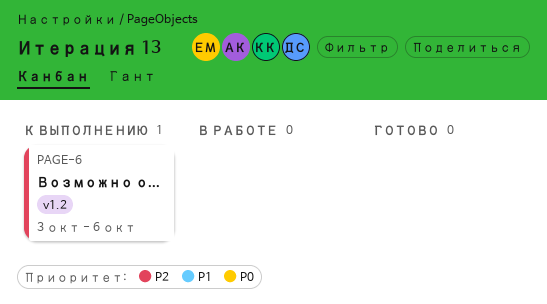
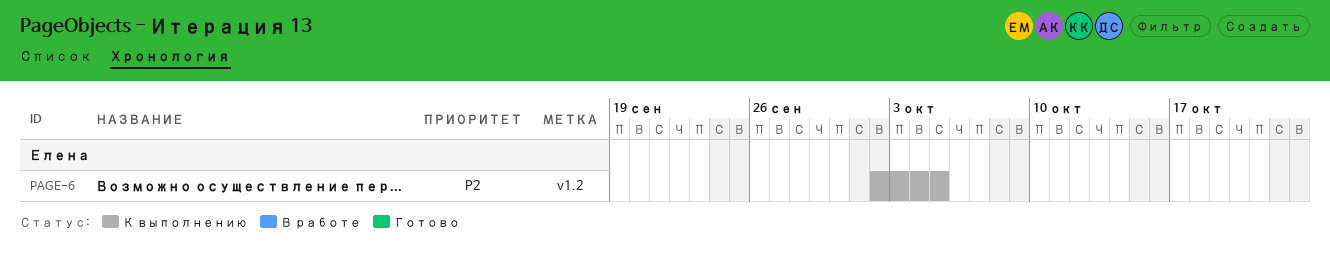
PAGE-6, start: Oct 3 -> Oct 2
PAGE-6, due: Oct 6 -> Oct 5

